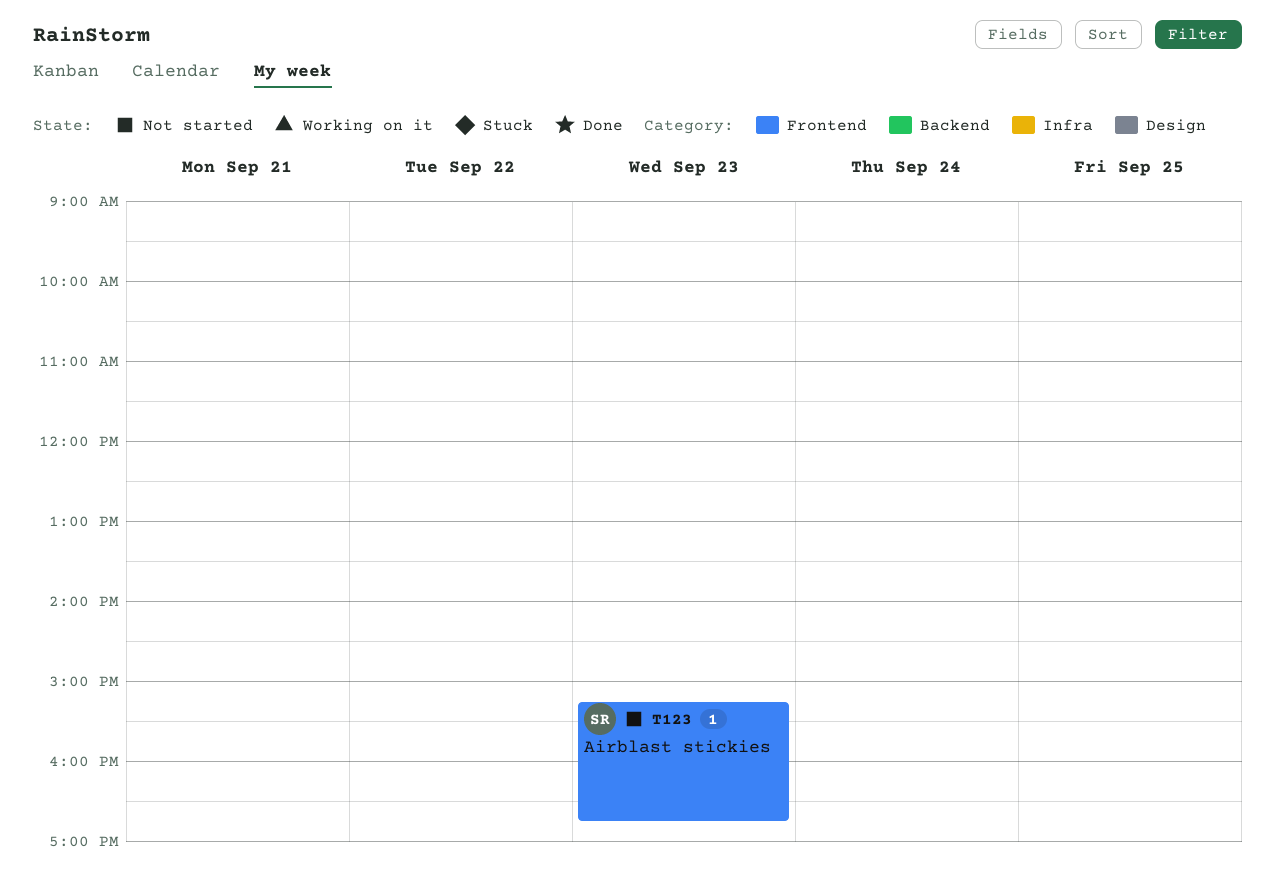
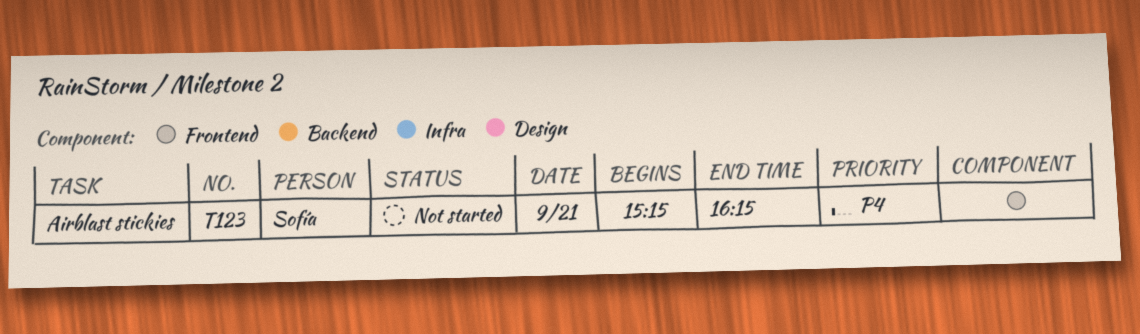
T123, day: Sep 23 -> Sep 21
T123, ends: 16:45 -> 16:15

